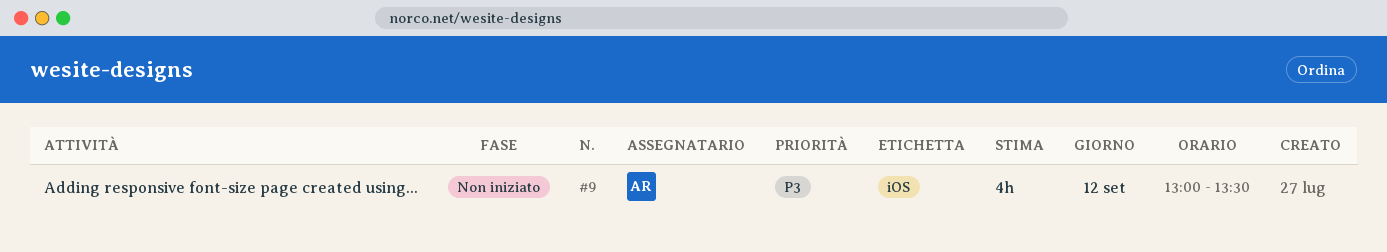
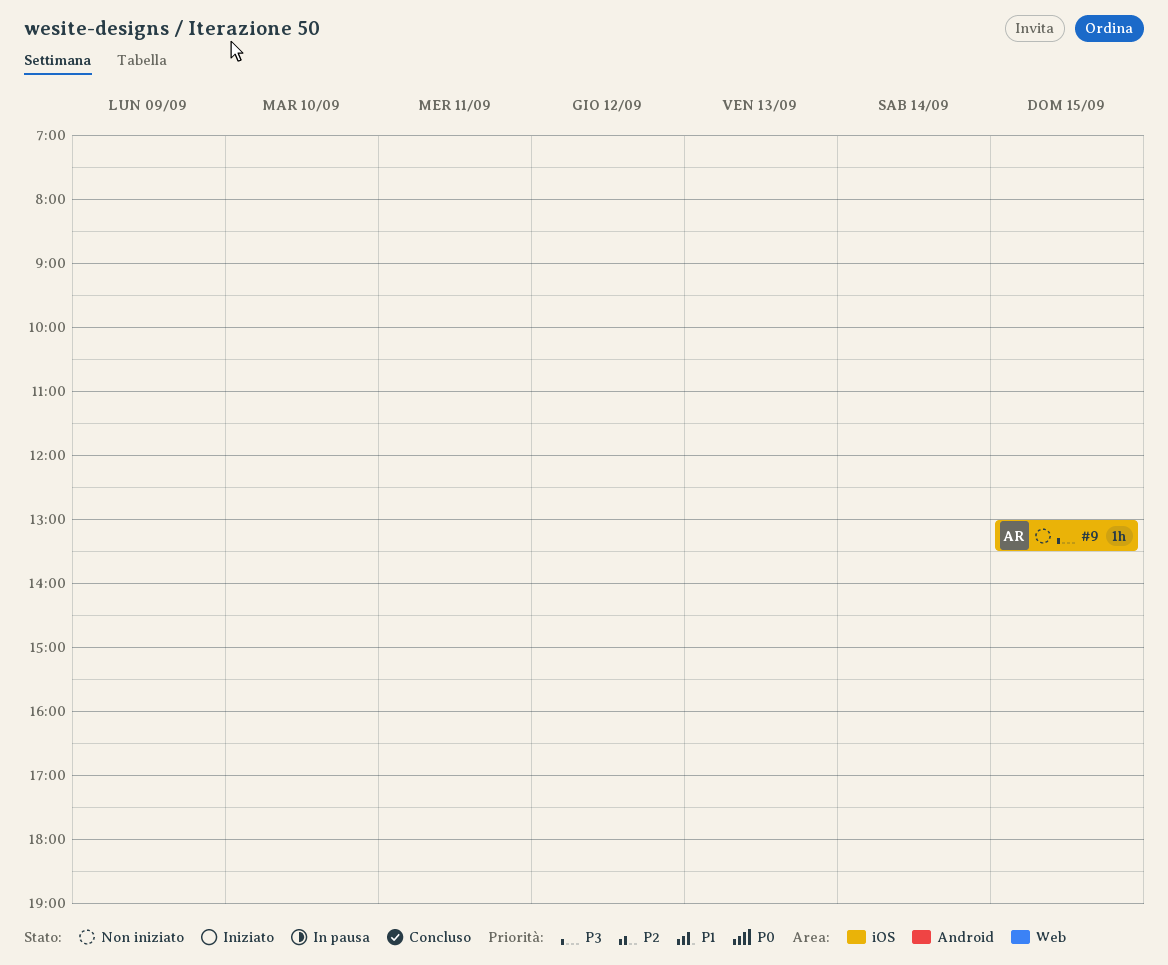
#9, estimate: 4h -> 1h
#9, day: Sep 12 -> Sep 15

